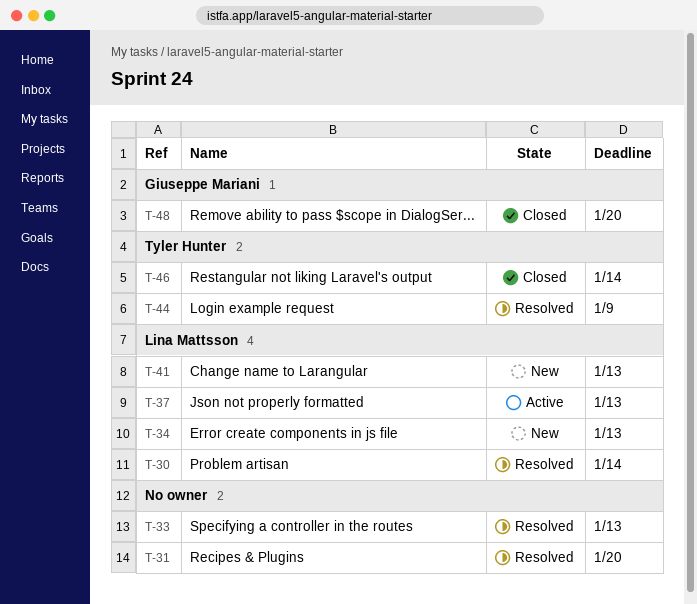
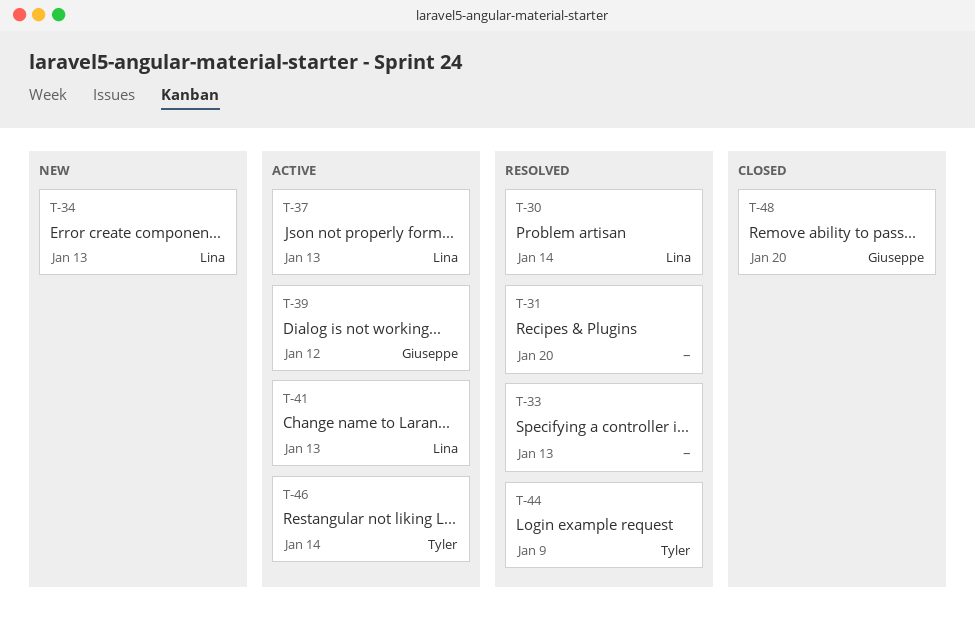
T-39: none -> present
T-41, status: New -> Active
T-46, status: Closed -> Active

